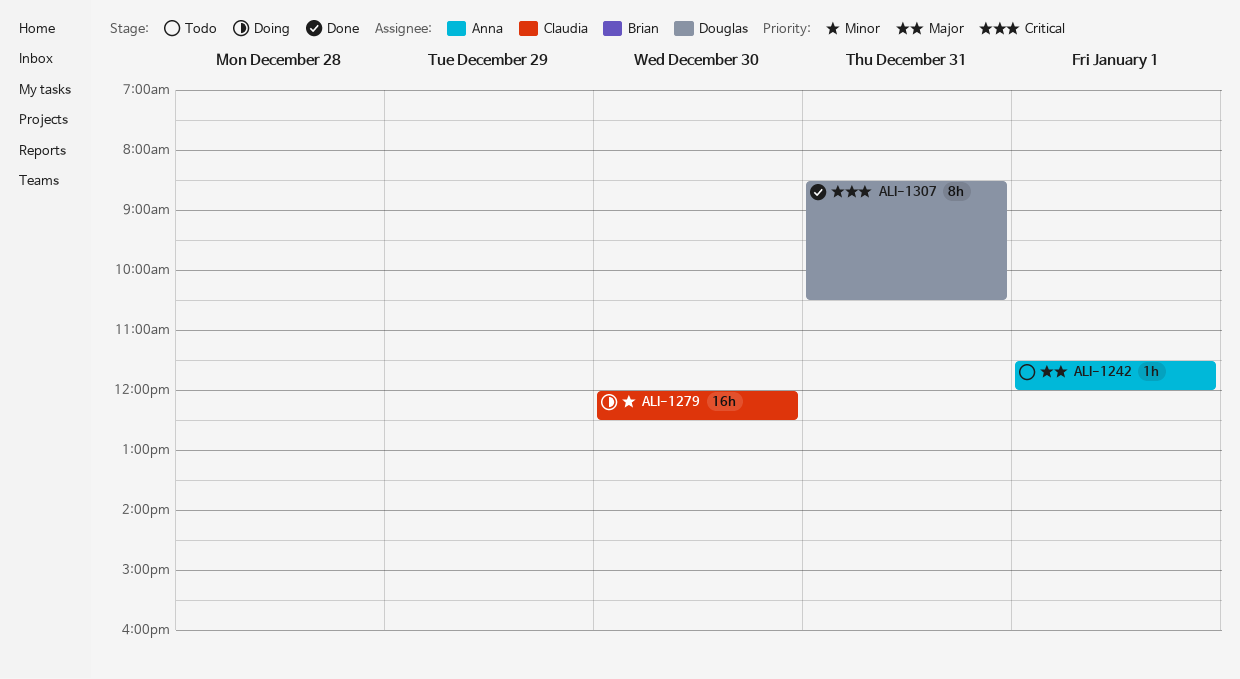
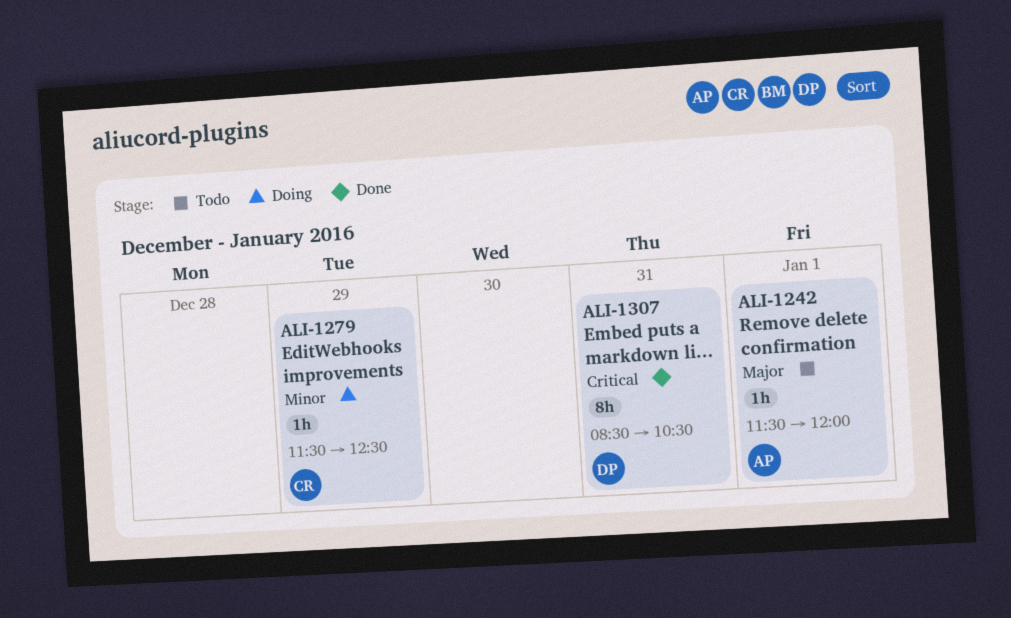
ALI-1279, estimate: 16h -> 1h
ALI-1279, day: Dec 30 -> Dec 29
ALI-1279, begins: 12:00 -> 11:30

